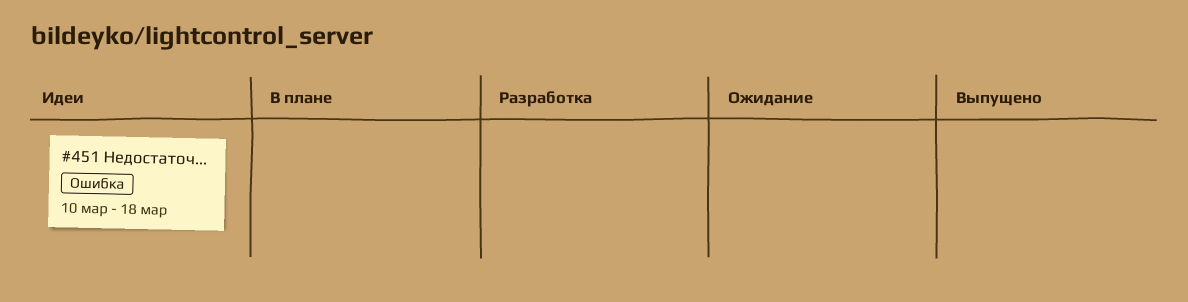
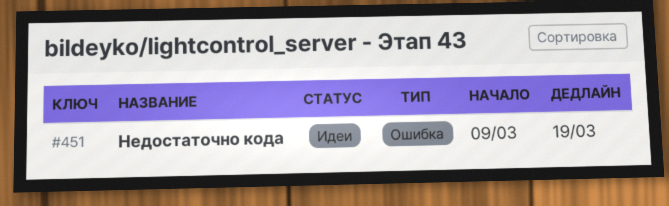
#451, start: Mar 10 -> Mar 9
#451, due: Mar 18 -> Mar 19

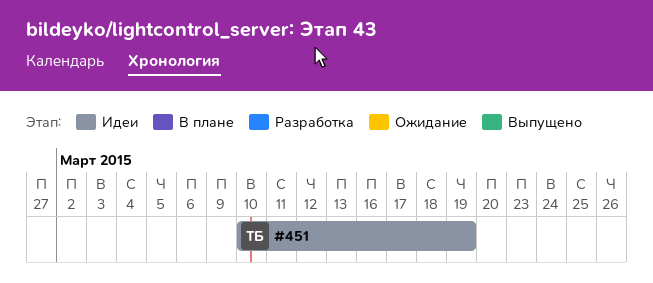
#451, start: Mar 9 -> Mar 10

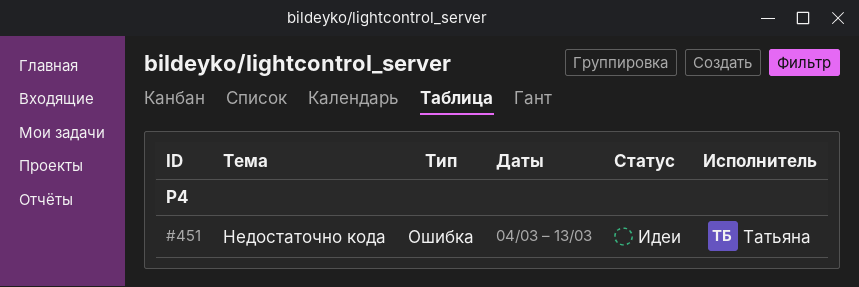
#451, start: Mar 10 -> Mar 4
#451, due: Mar 19 -> Mar 13

